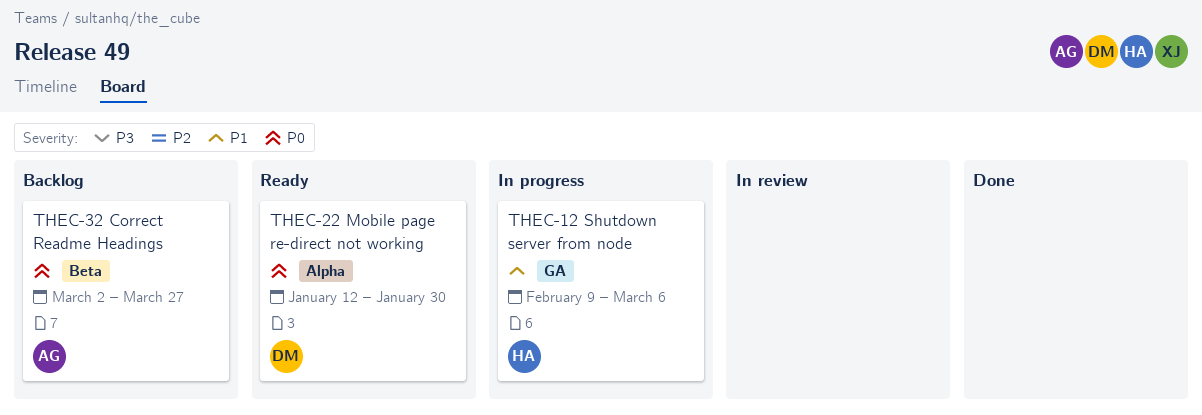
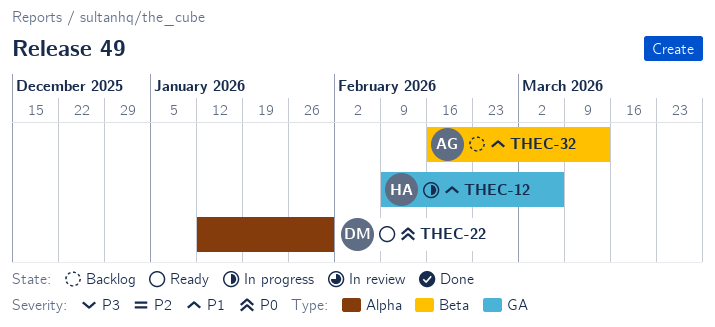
THEC-32, priority: P0 -> P1
THEC-32, start: Mar 2 -> Feb 16
THEC-32, due: Mar 27 -> Mar 13

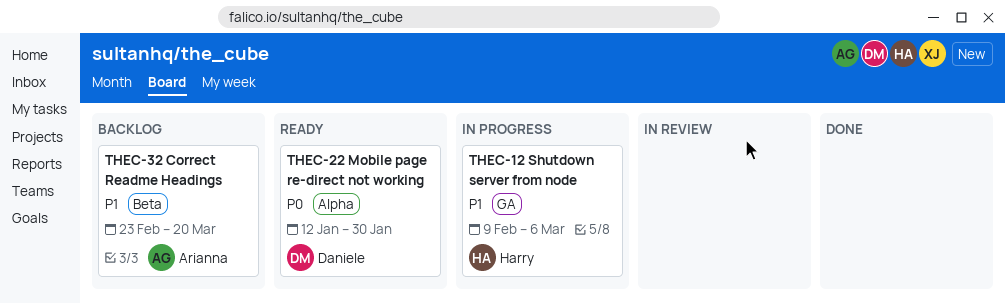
THEC-32, start: Feb 16 -> Feb 23
THEC-32, due: Mar 13 -> Mar 20

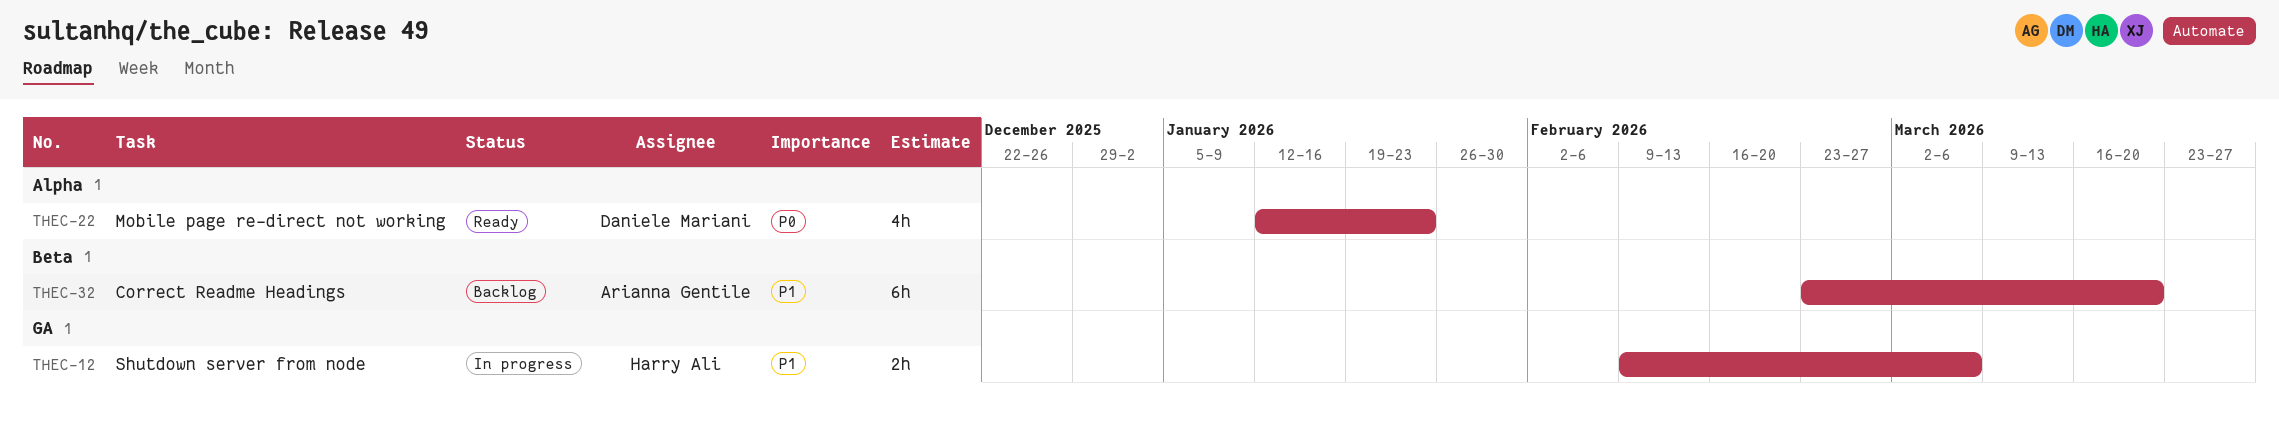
THEC-22, due: Jan 30 -> Jan 23

